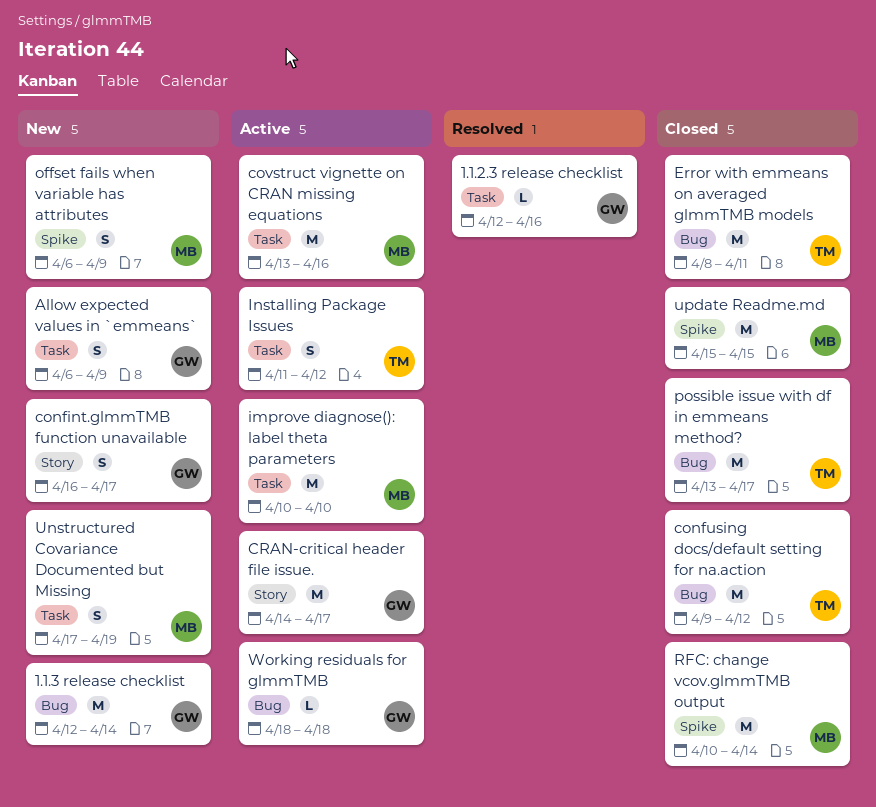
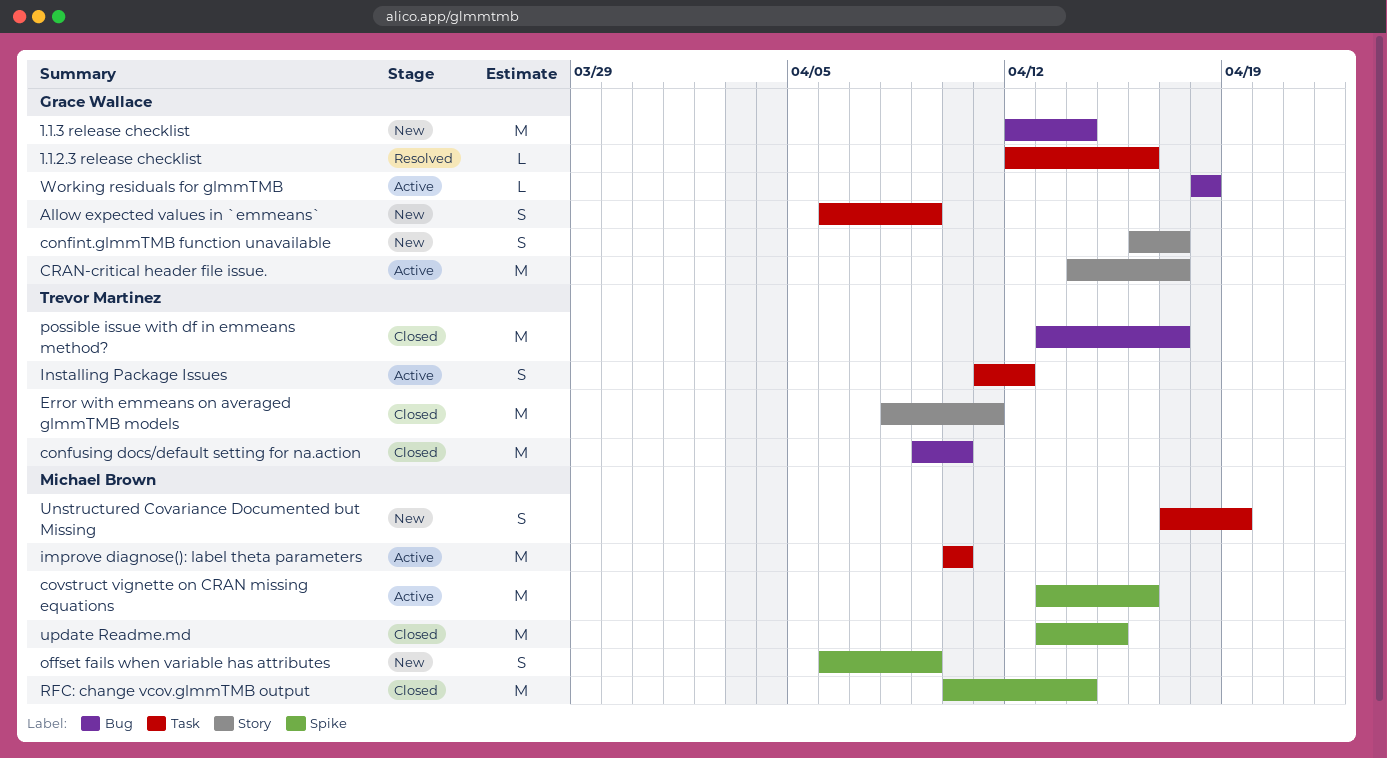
confusing docs/default setting for na.action, due: Apr 12 -> Apr 10
covstruct vignette on CRAN missing equations, label: Task -> Spike
Error with emmeans on averaged glmmTMB models, label: Bug -> Story
update Readme.md, start: Apr 15 -> Apr 13

